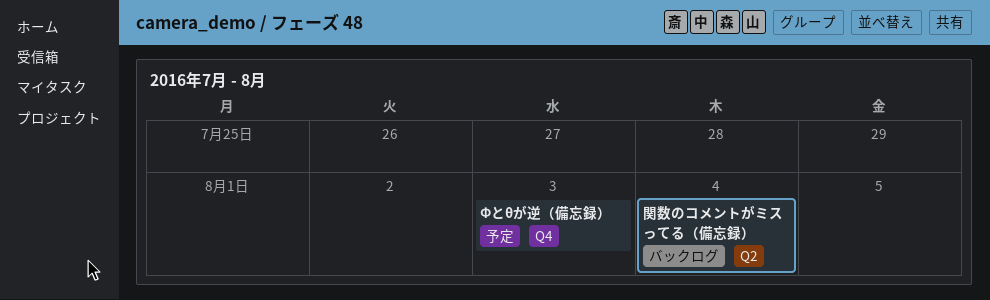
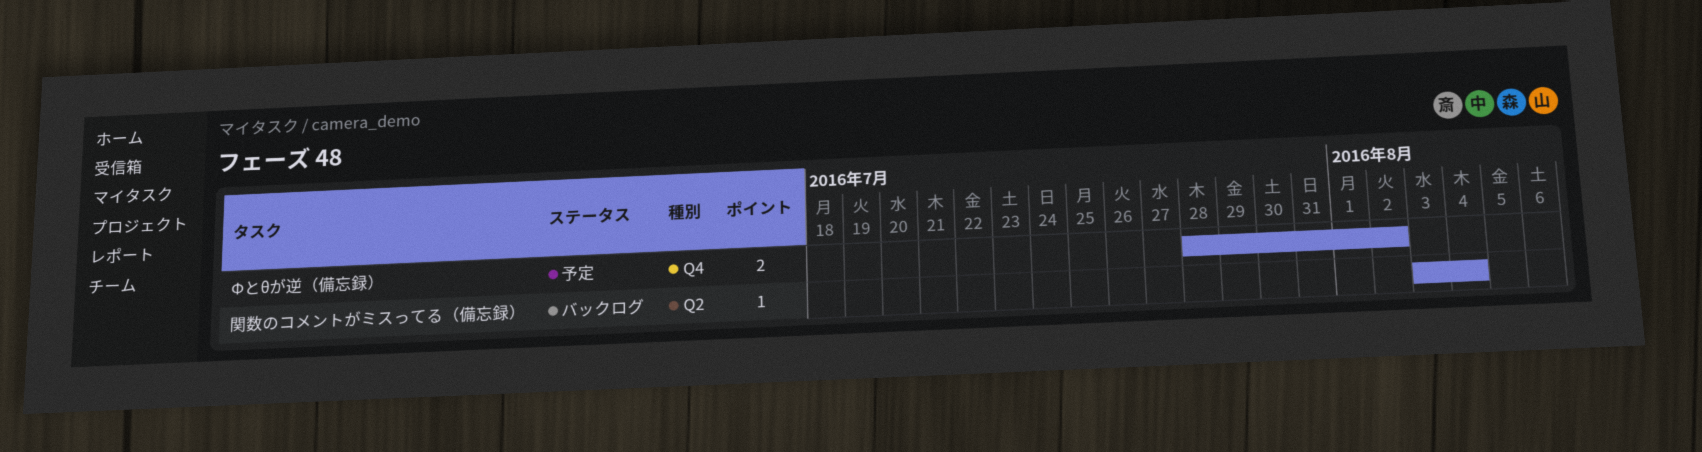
Φとθが逆（備忘録）, due: Aug 3 -> Aug 2

